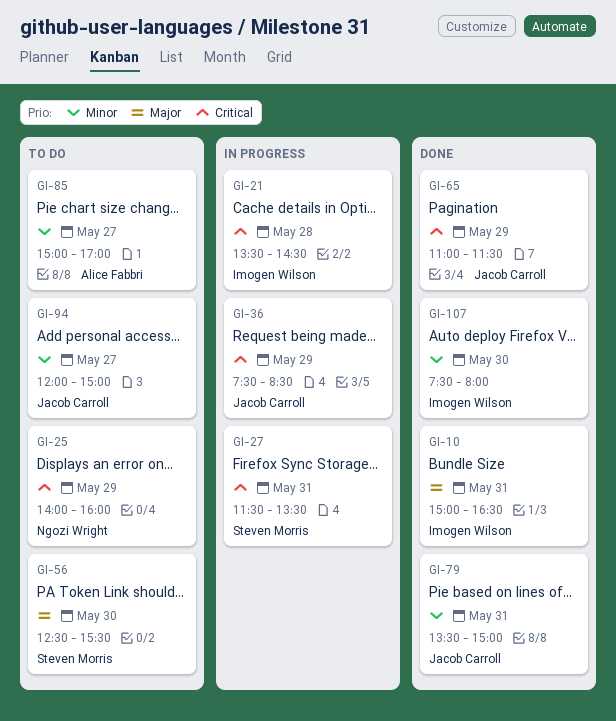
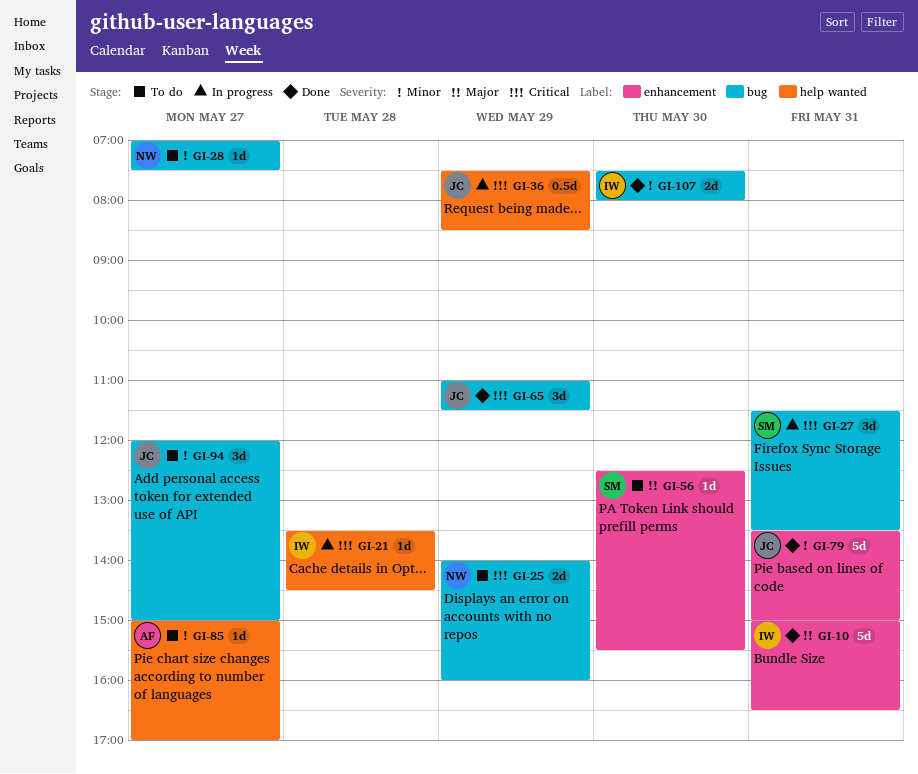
GI-28: none -> present

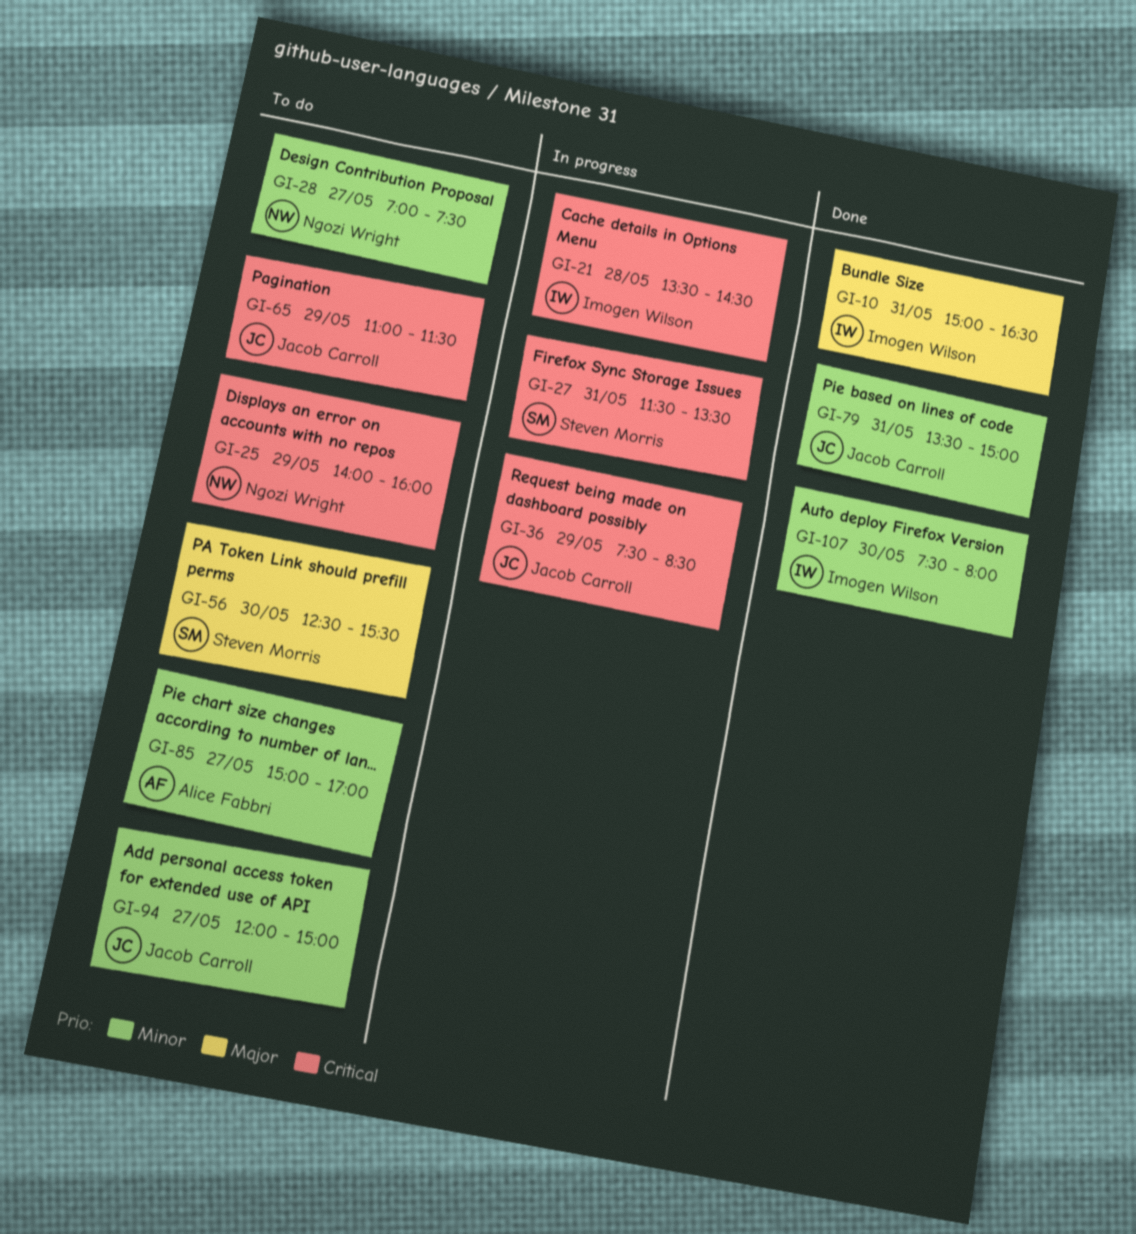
GI-65, status: Done -> To do

